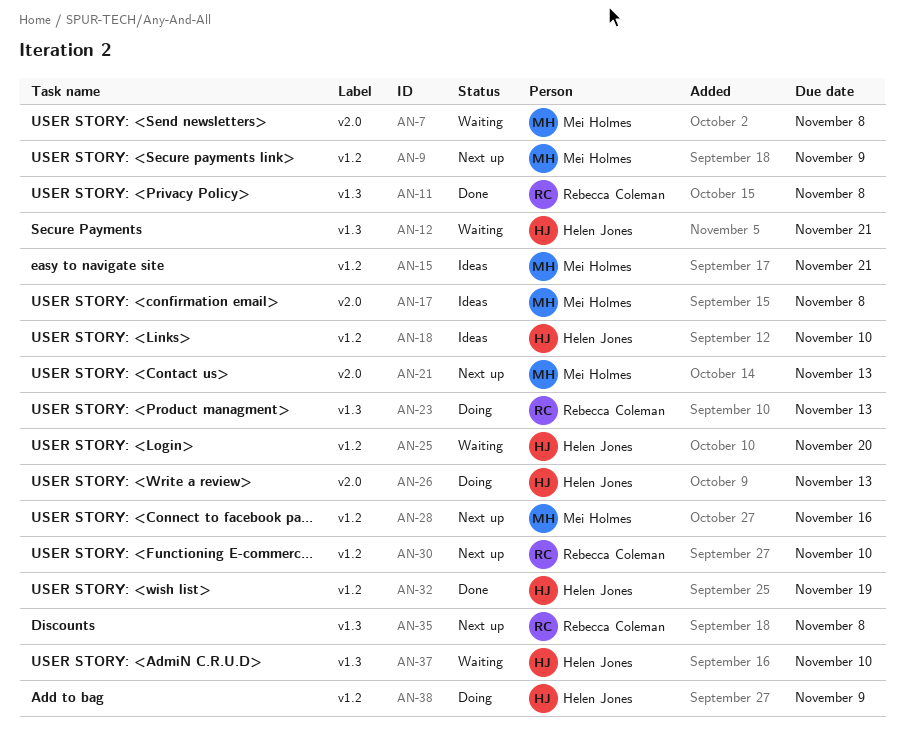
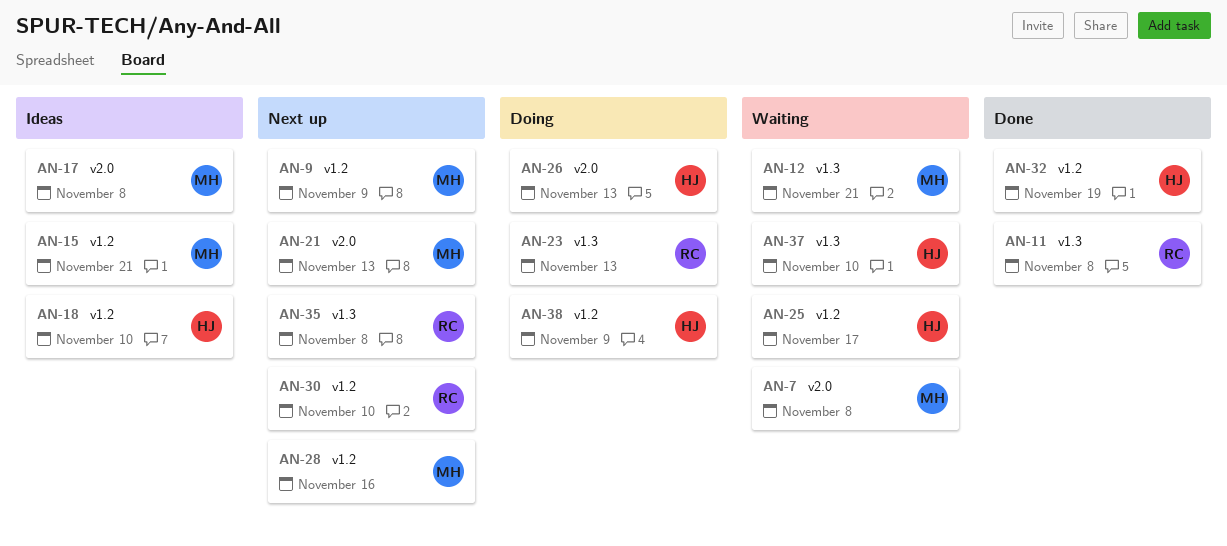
AN-12, owner: Helen Jones -> Mei Holmes
AN-25, due: Nov 20 -> Nov 17

